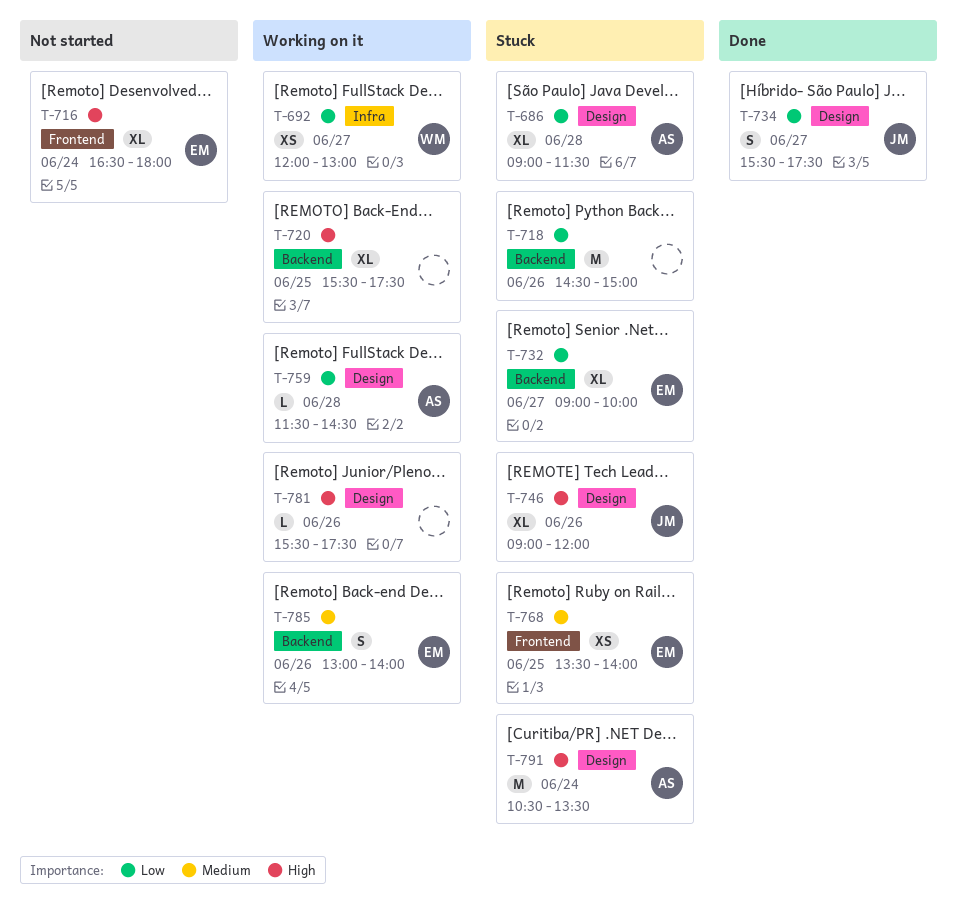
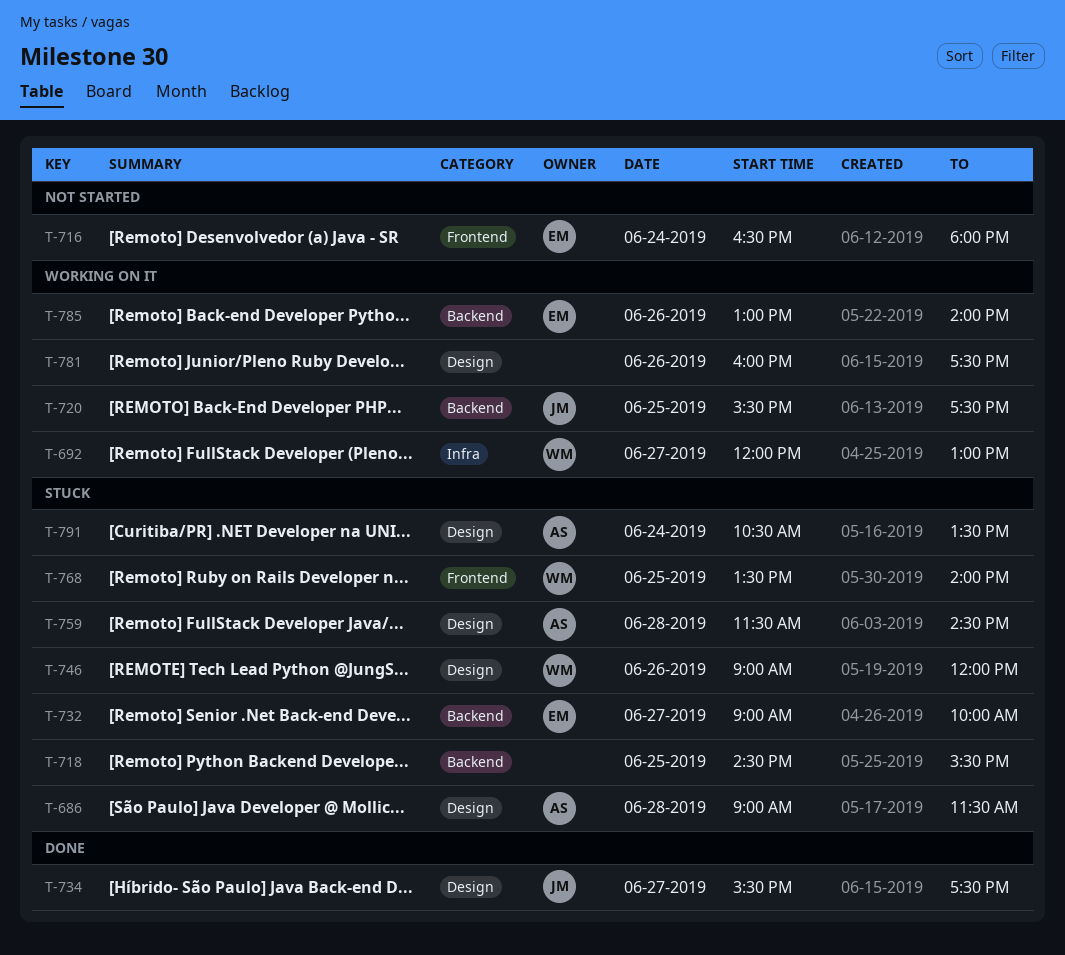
T-718, day: Jun 26 -> Jun 25
T-718, ends: 15:00 -> 15:30
T-720, owner: none -> JM
T-746, owner: JM -> WM
T-759, status: Working on it -> Stuck
T-768, owner: EM -> WM
T-781, begins: 15:30 -> 16:00

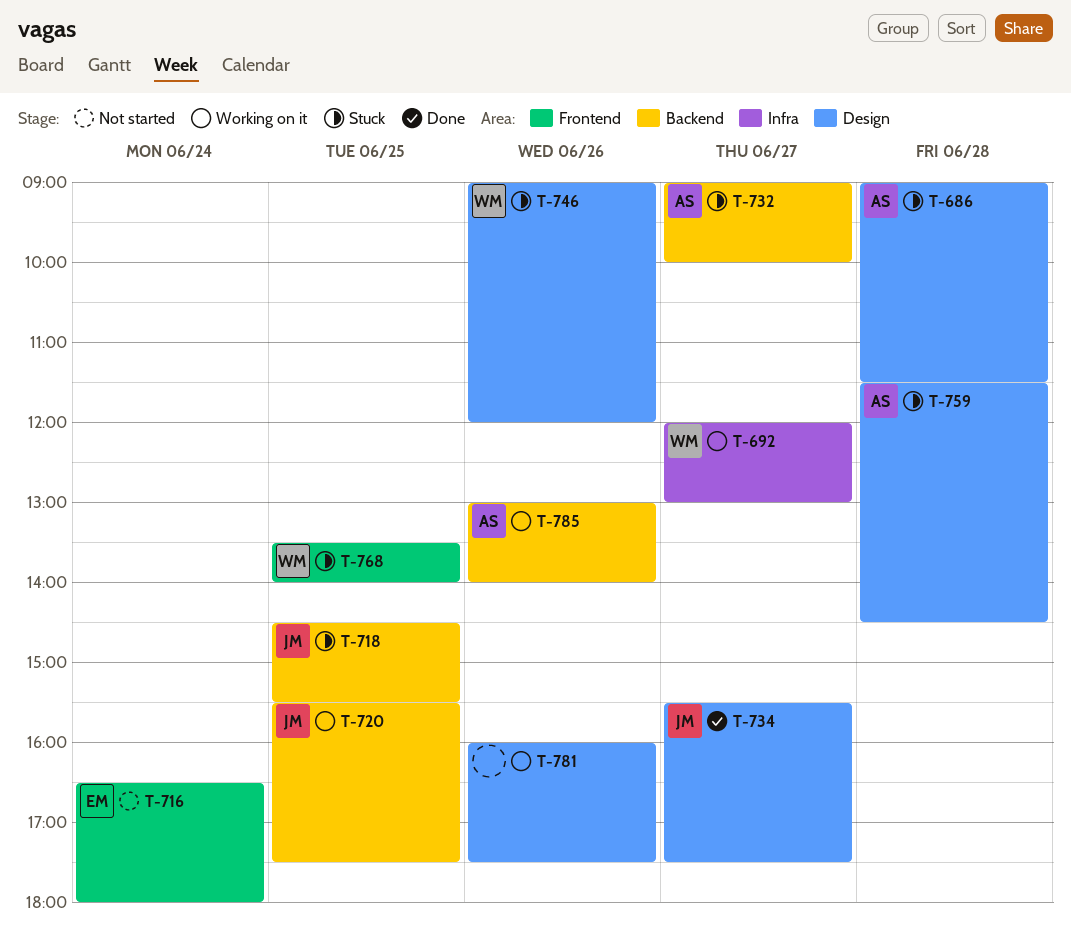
T-718, owner: none -> JM
T-732, owner: EM -> AS
T-785, owner: EM -> AS
T-791: present -> none

